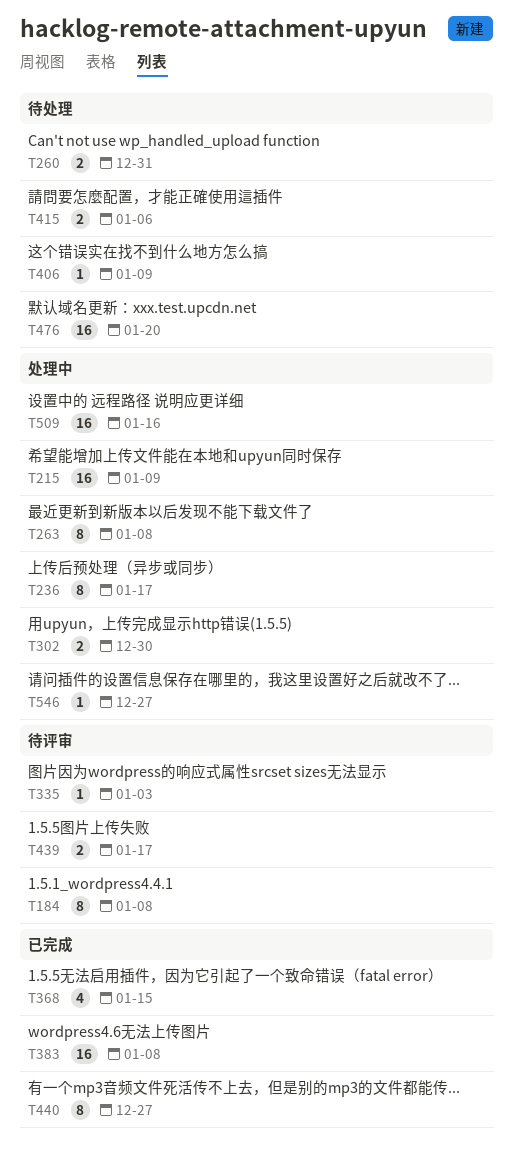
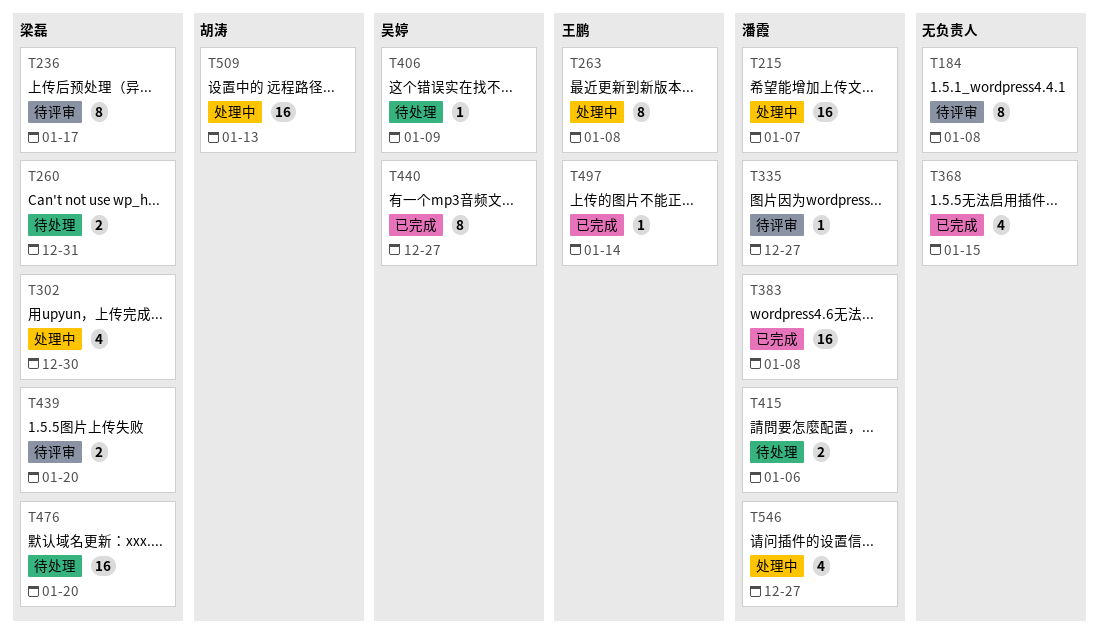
T215, due: Jan 9 -> Jan 7
T236, status: 处理中 -> 待评审
T302, estimate: 2 -> 4
T335, due: Jan 3 -> Dec 27
T439, due: Jan 17 -> Jan 20
T497: none -> present
T509, due: Jan 16 -> Jan 13
T546, estimate: 1 -> 4

